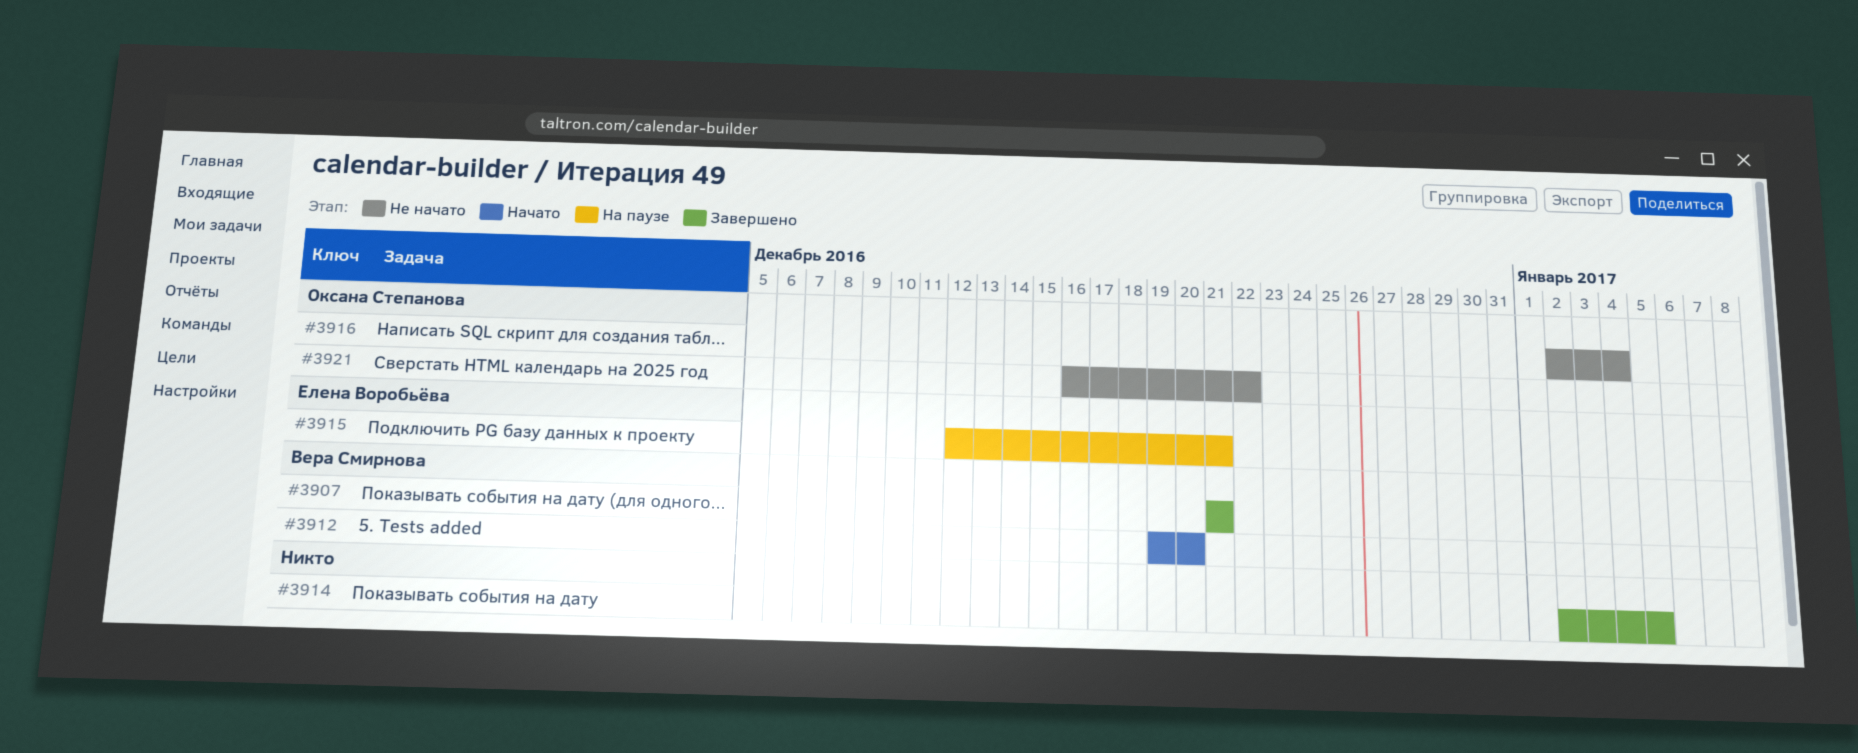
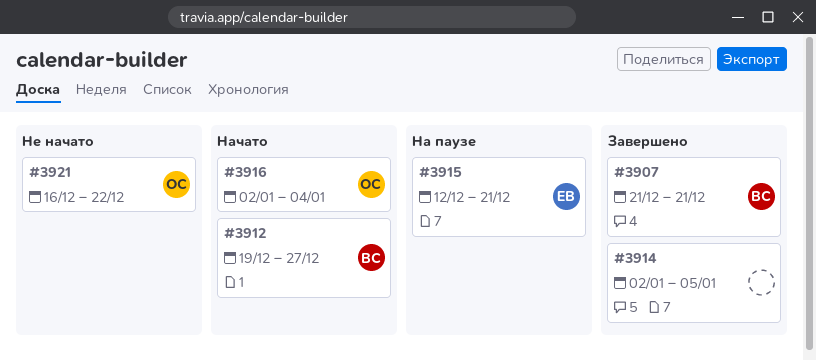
#3912, due: Dec 20 -> Dec 27
#3916, status: Не начато -> Начато

